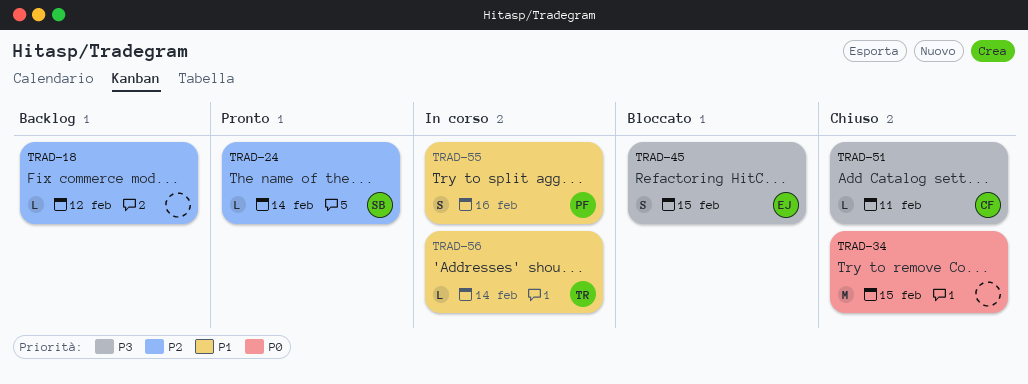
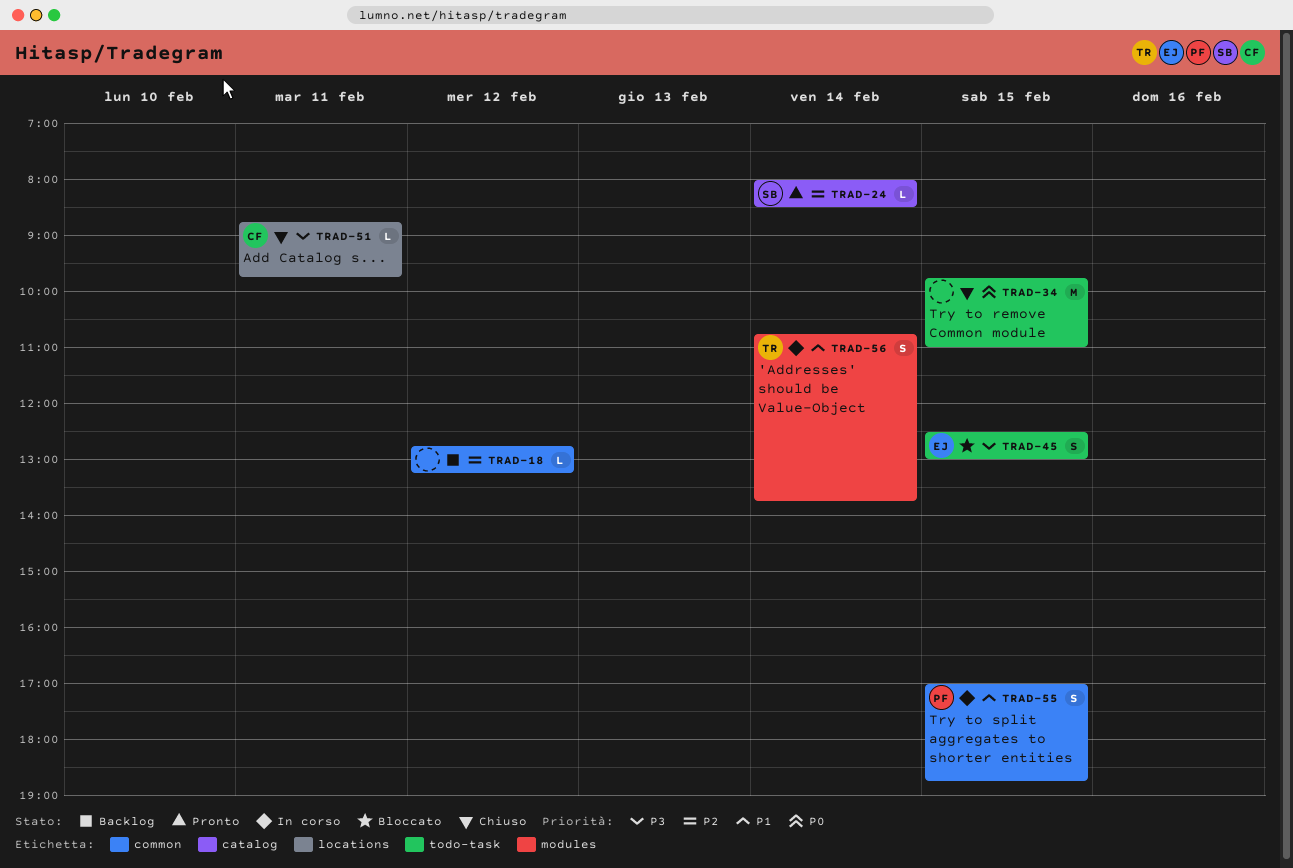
TRAD-55, day: Feb 16 -> Feb 15
TRAD-56, estimate: L -> S

